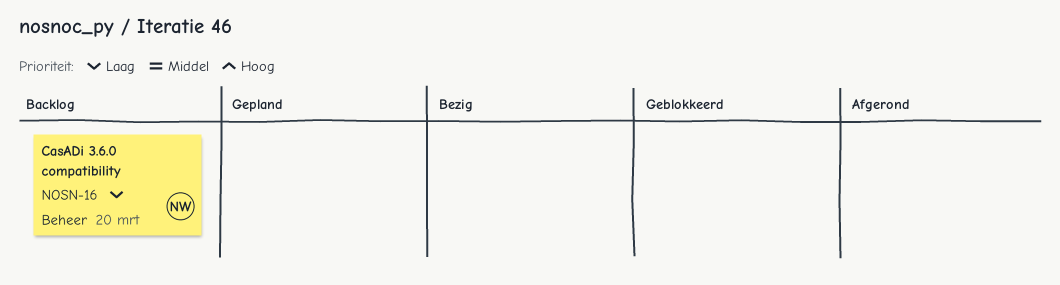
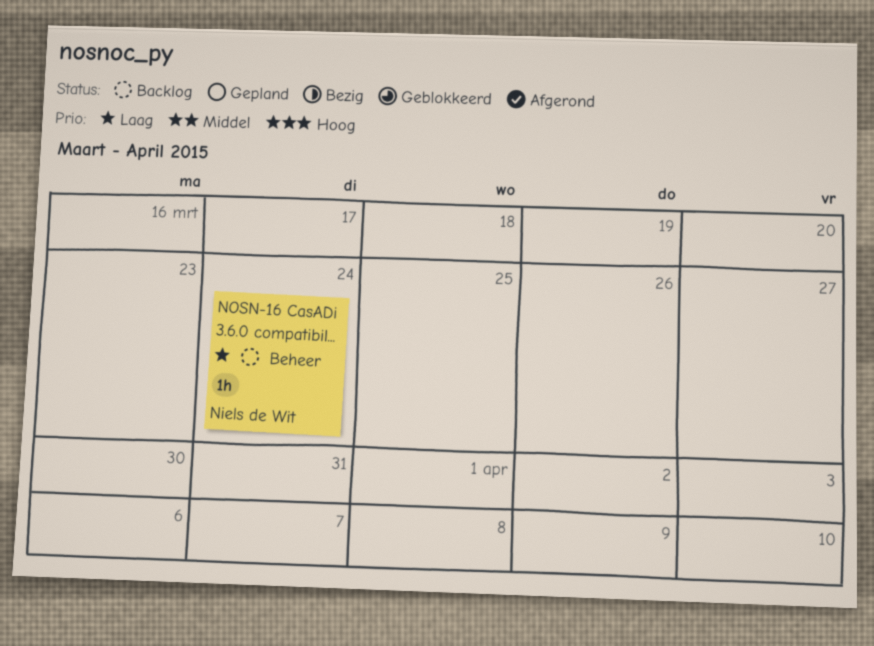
NOSN-16, due: Mar 20 -> Mar 24

